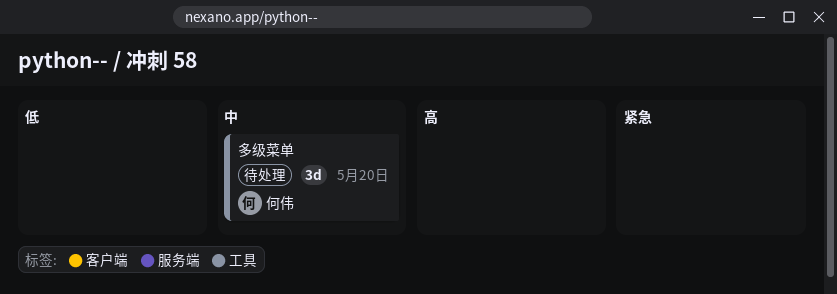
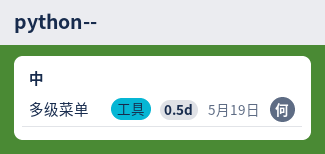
多级菜单, estimate: 3d -> 0.5d
多级菜单, due: May 20 -> May 19

